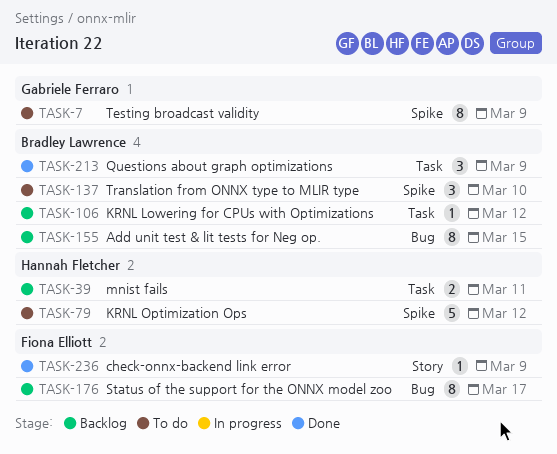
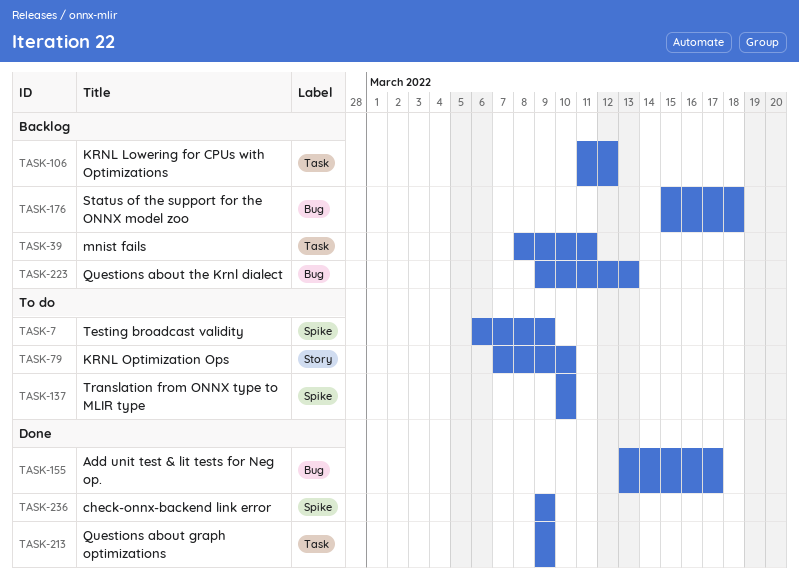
TASK-79, label: Spike -> Story
TASK-79, due: Mar 12 -> Mar 10
TASK-155, status: Backlog -> Done
TASK-155, due: Mar 15 -> Mar 17
TASK-176, due: Mar 17 -> Mar 18
TASK-223: none -> present
TASK-236, label: Story -> Spike

